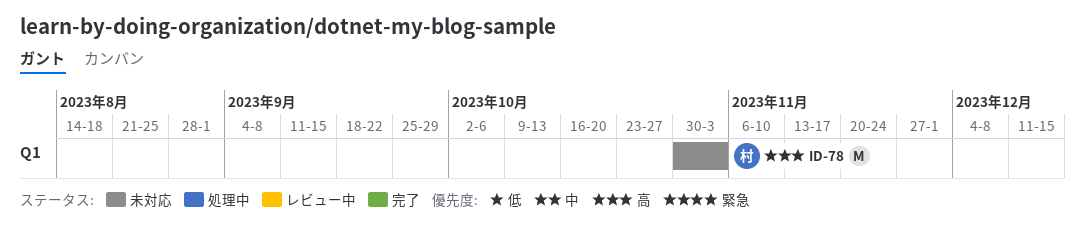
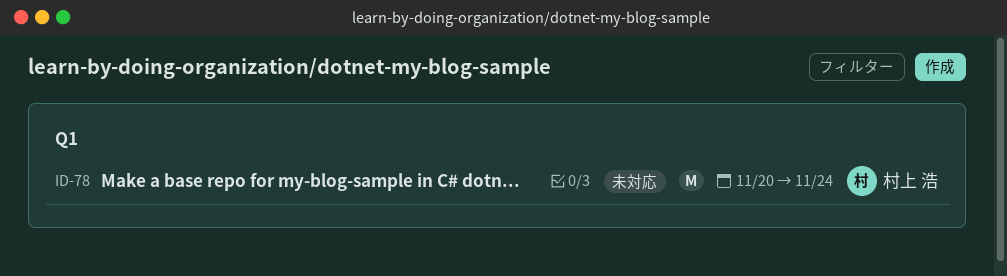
ID-78, start: Oct 30 -> Nov 20
ID-78, due: Nov 3 -> Nov 24

